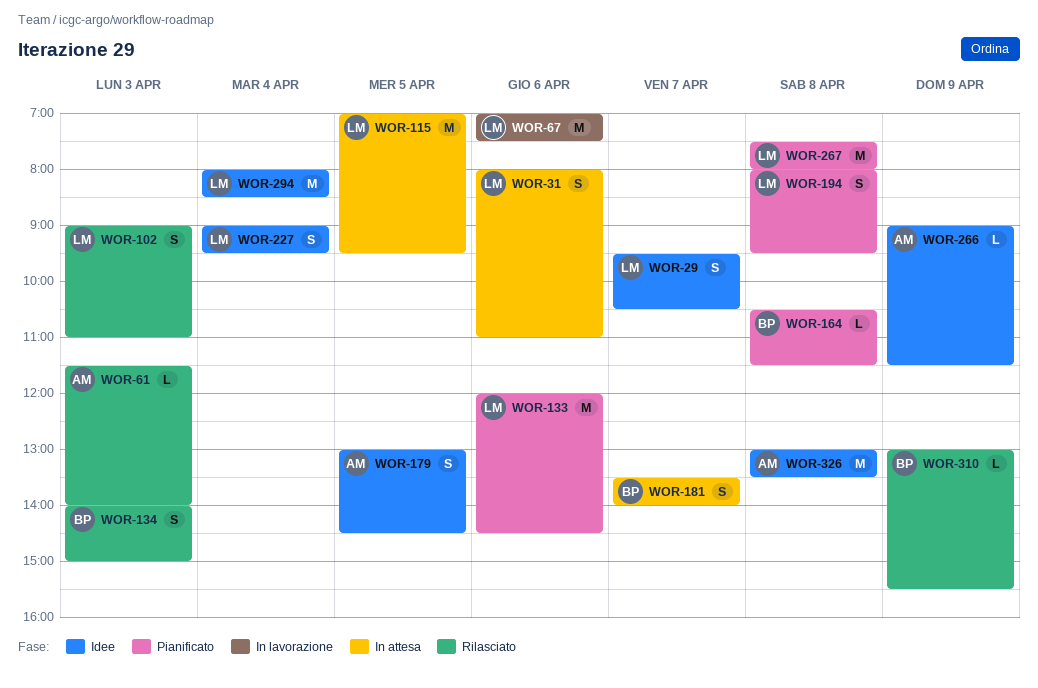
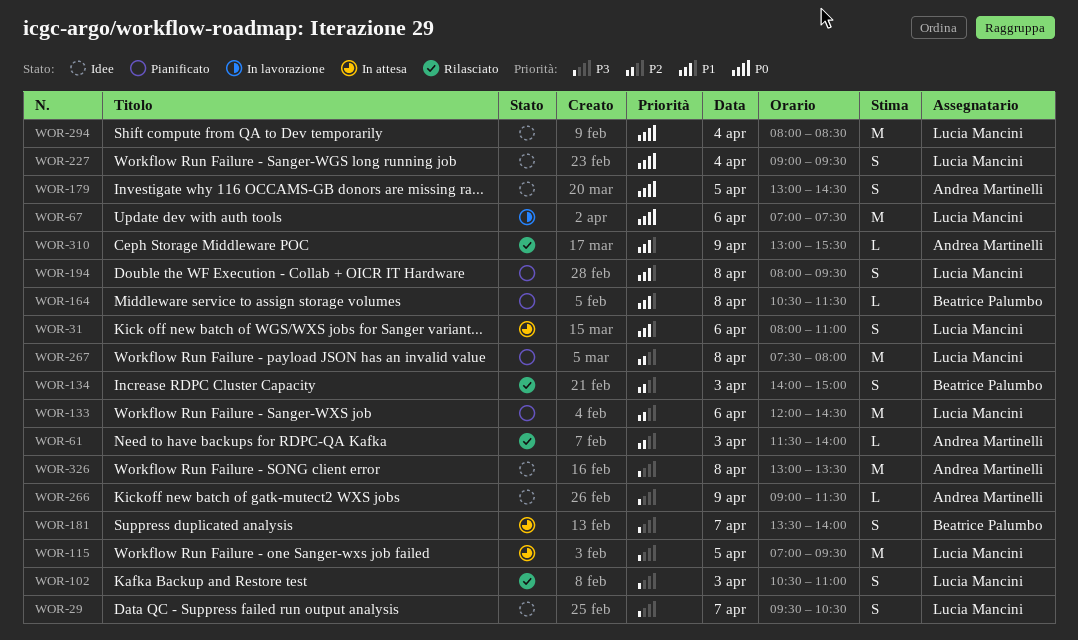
WOR-102, begins: 09:00 -> 10:30
WOR-310, owner: Beatrice Palumbo -> Andrea Martinelli

